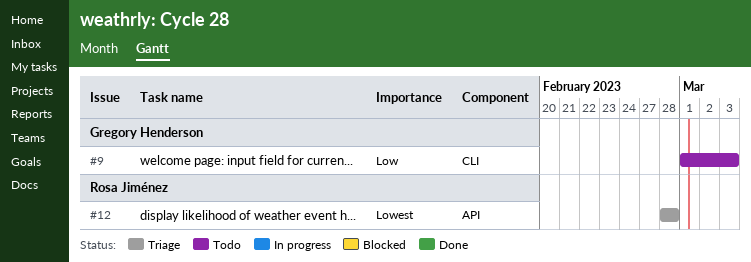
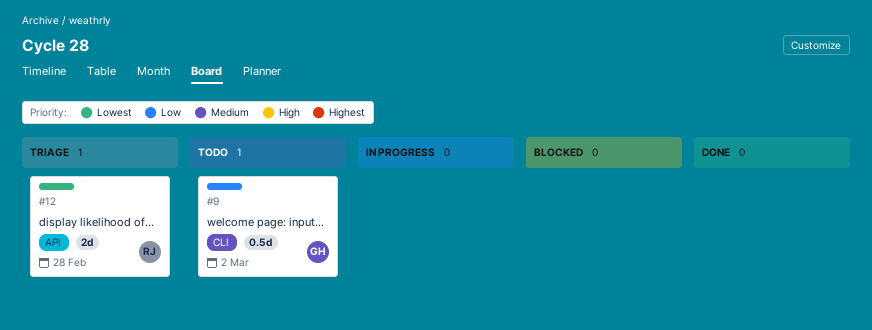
#9, due: Mar 3 -> Mar 2

